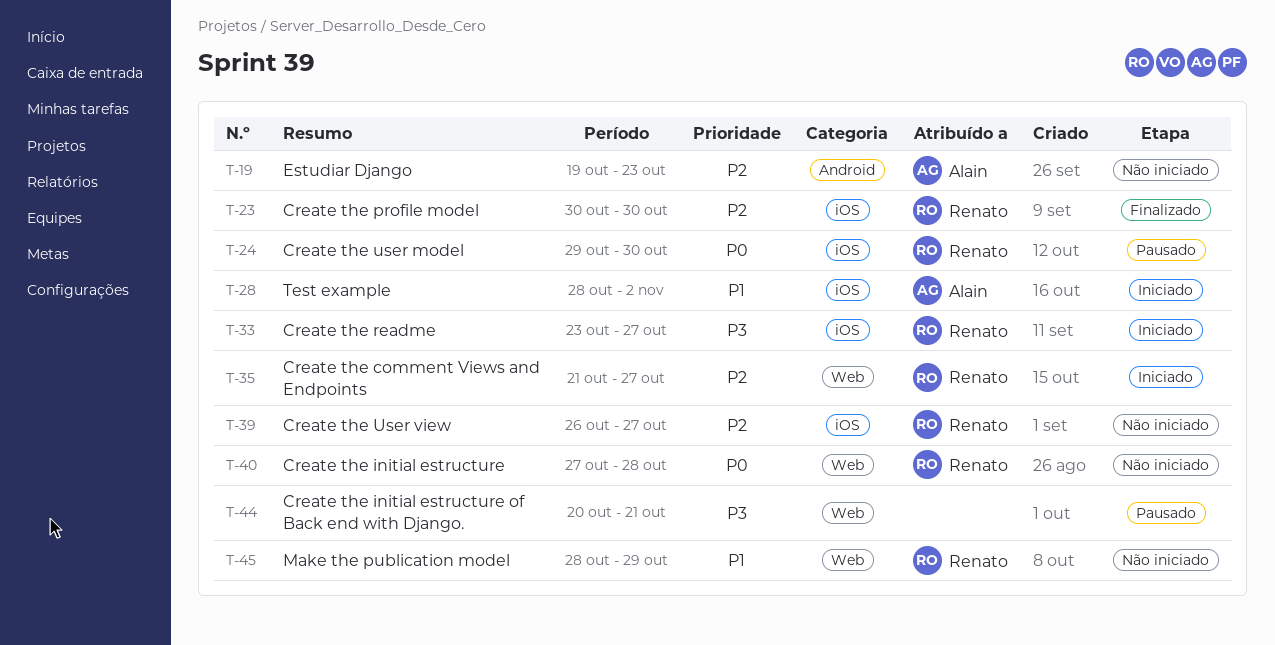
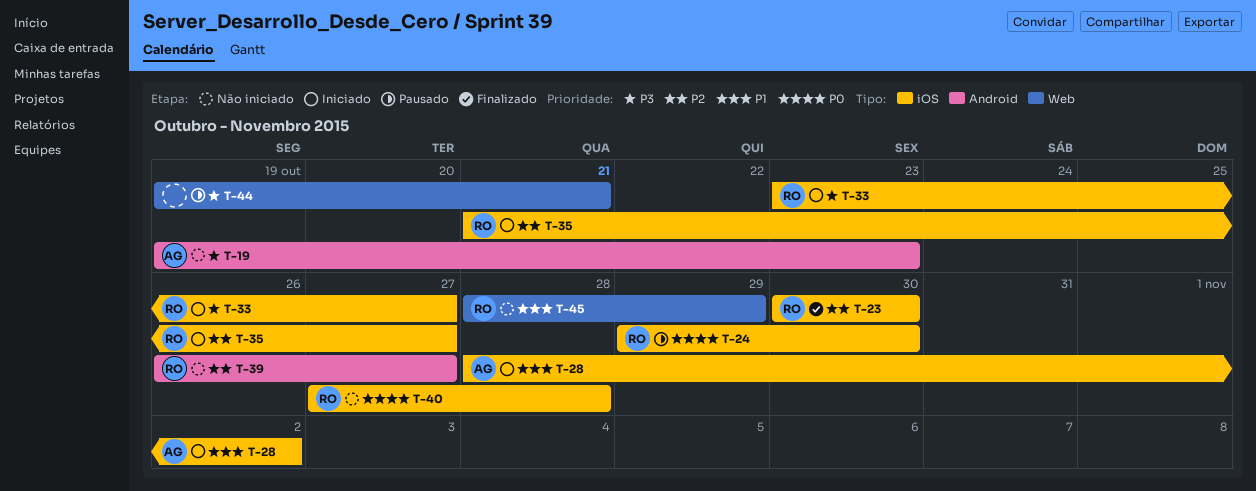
T-19, priority: P2 -> P3
T-35, label: Web -> iOS
T-39, label: iOS -> Android
T-40, label: Web -> iOS
T-44, start: Oct 20 -> Oct 19

